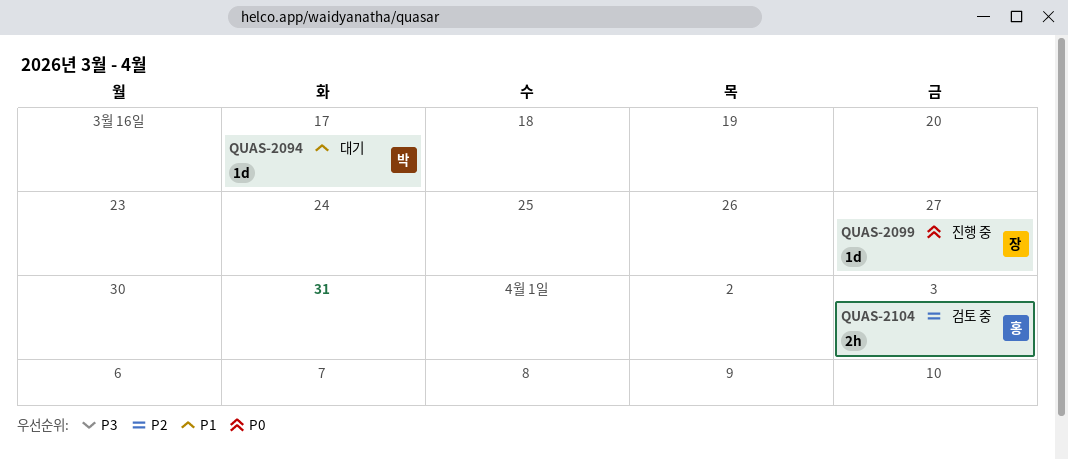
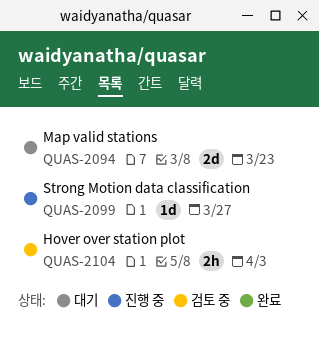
QUAS-2094, estimate: 1d -> 2d
QUAS-2094, due: Mar 17 -> Mar 23

